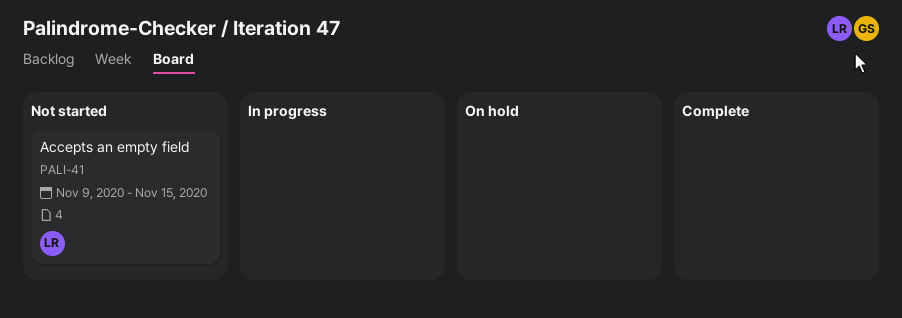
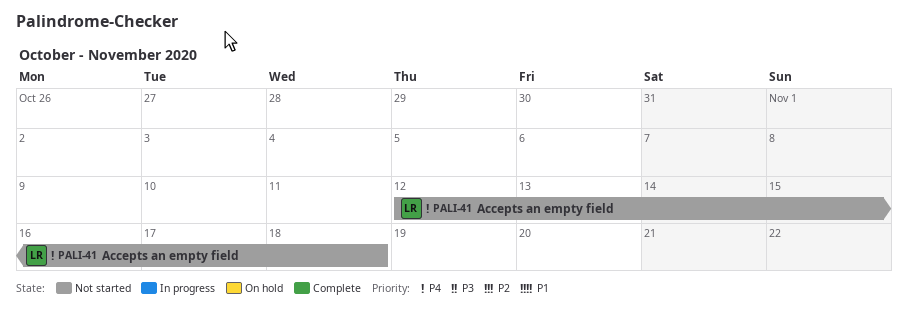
PALI-41, start: Nov 9 -> Nov 12
PALI-41, due: Nov 15 -> Nov 18

